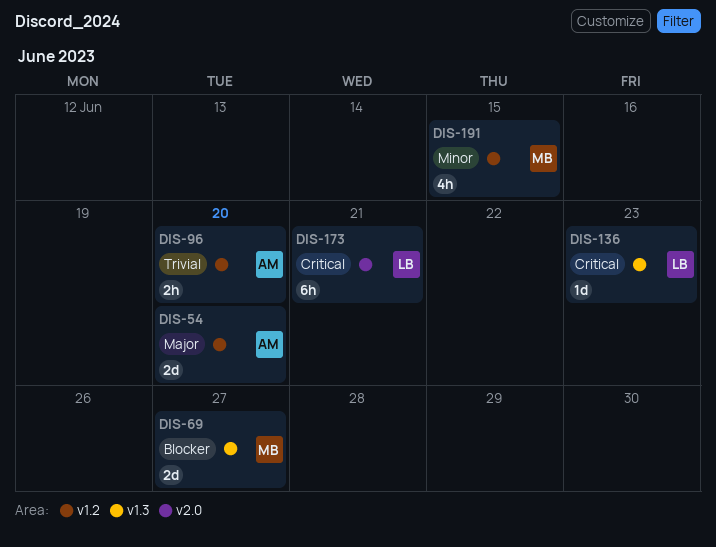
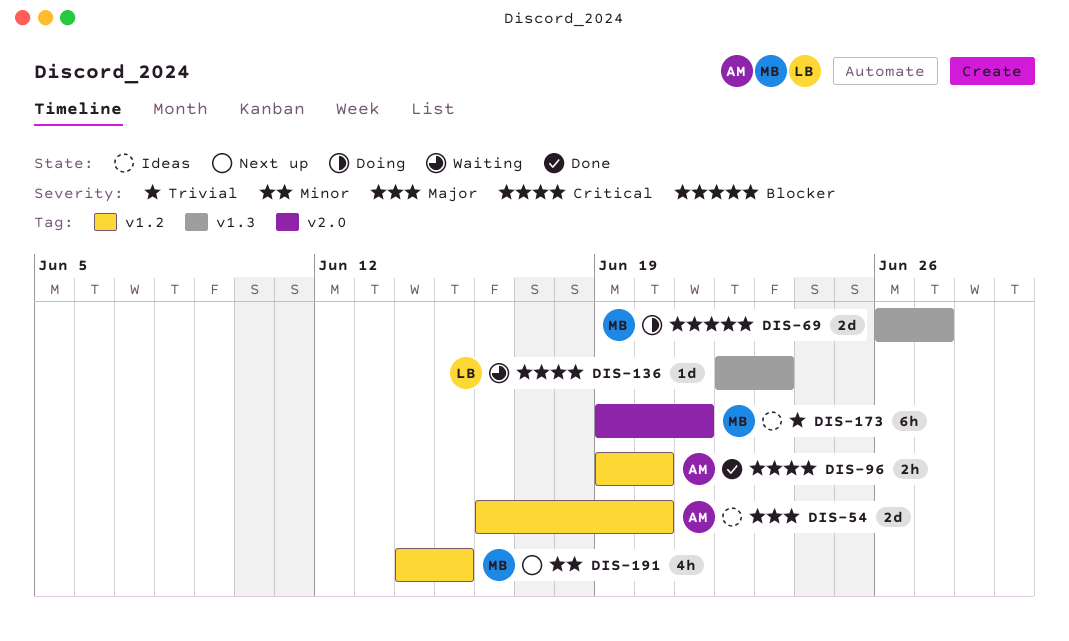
DIS-96, priority: Trivial -> Critical
DIS-173, owner: LB -> MB
DIS-173, priority: Critical -> Trivial

